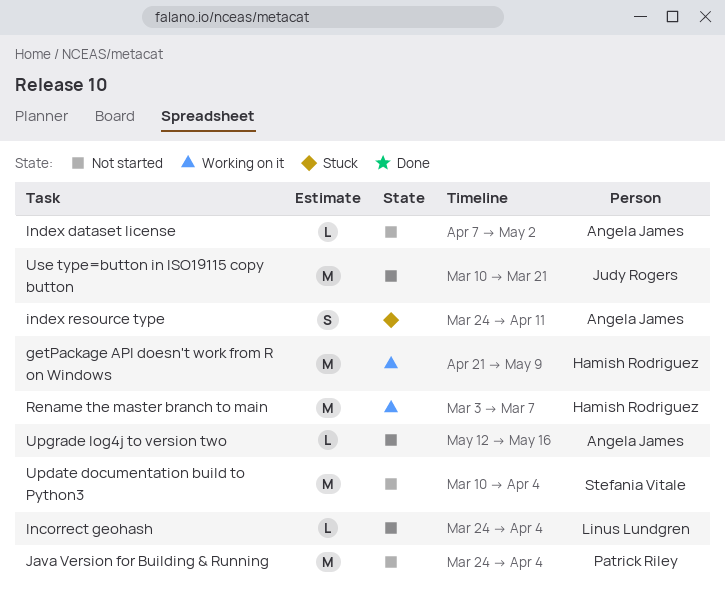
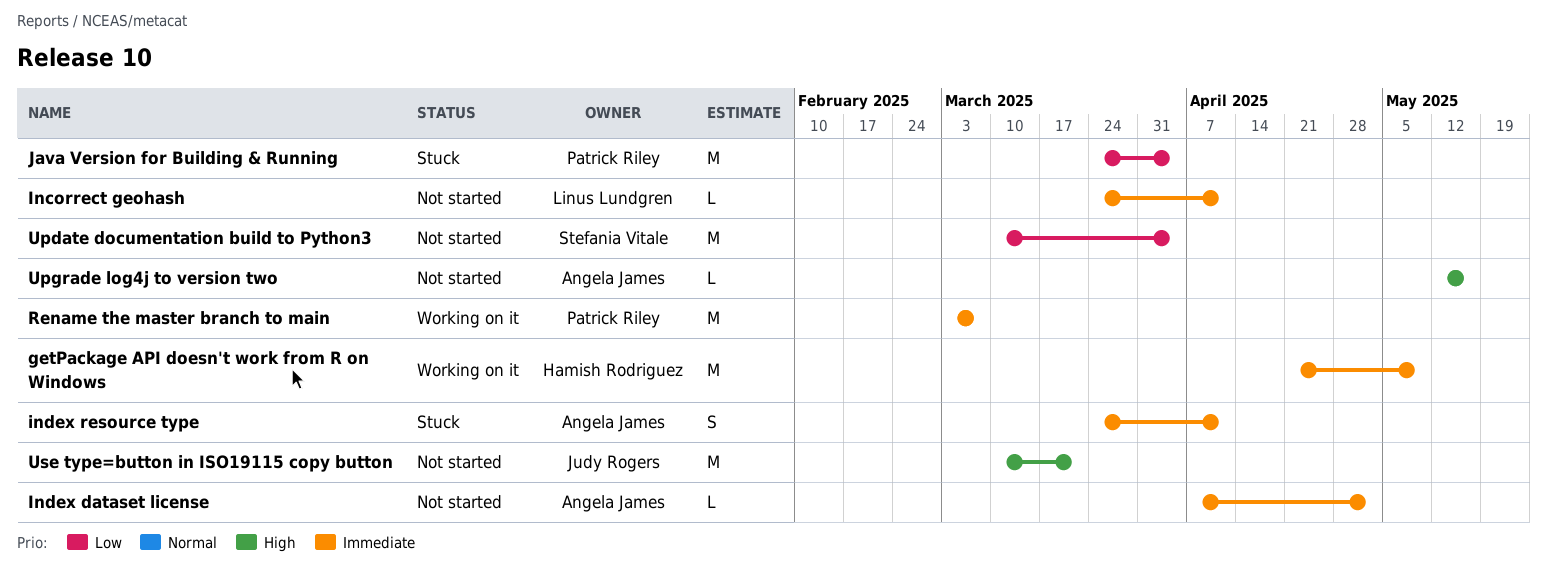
Incorrect geohash, due: Apr 4 -> Apr 11
Java Version for Building & Running, status: Not started -> Stuck
Rename the master branch to main, owner: Hamish Rodriguez -> Patrick Riley

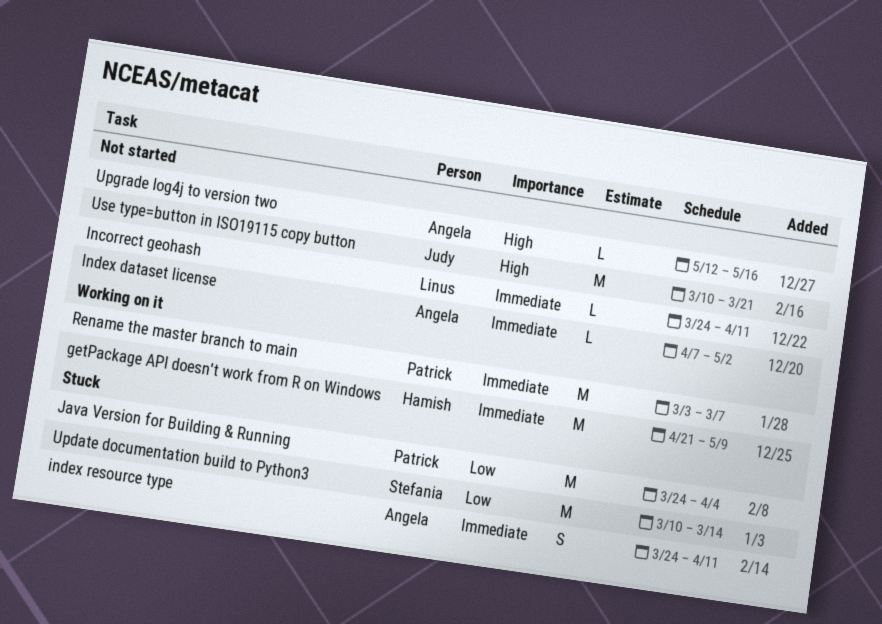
Update documentation build to Python3, status: Not started -> Stuck
Update documentation build to Python3, due: Apr 4 -> Mar 14

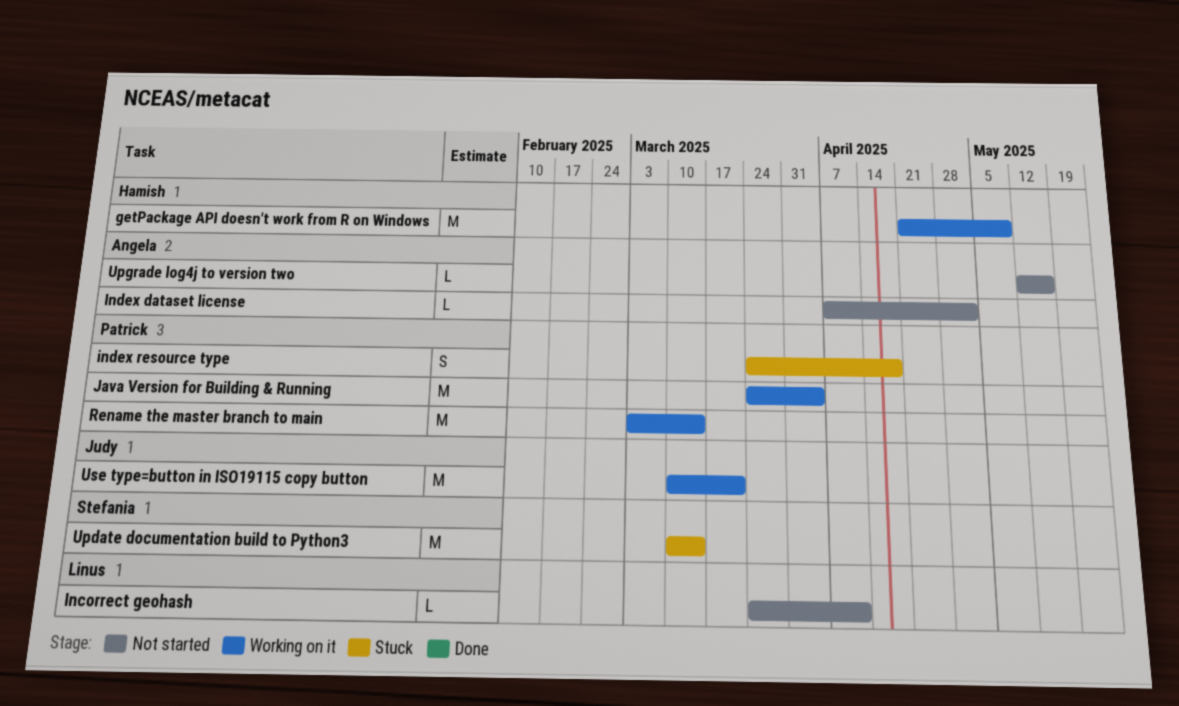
index resource type, owner: Angela -> Patrick
index resource type, due: Apr 11 -> Apr 18
Java Version for Building & Running, status: Stuck -> Working on it
Rename the master branch to main, due: Mar 7 -> Mar 14
Use type=button in ISO19115 copy button, status: Not started -> Working on it

